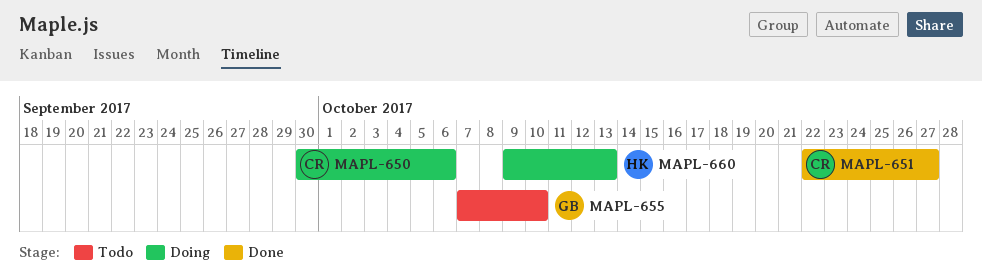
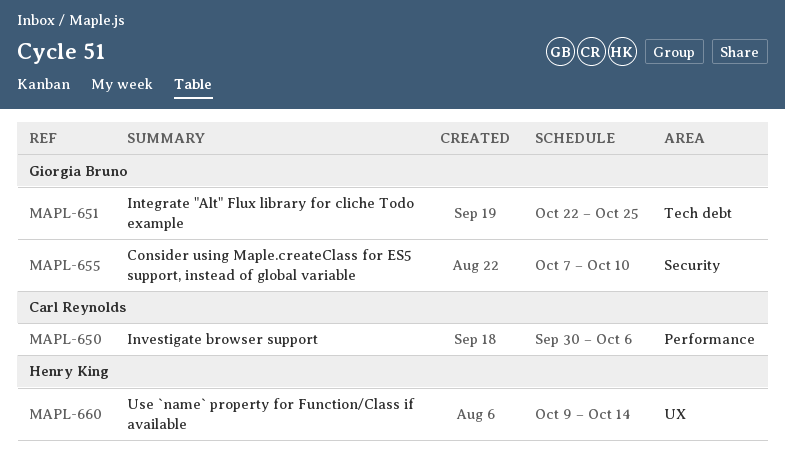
MAPL-651, owner: Carl Reynolds -> Giorgia Bruno
MAPL-651, due: Oct 27 -> Oct 25
MAPL-660, due: Oct 13 -> Oct 14

